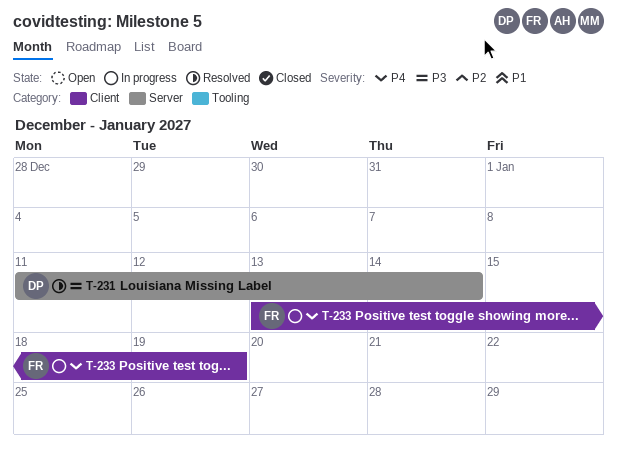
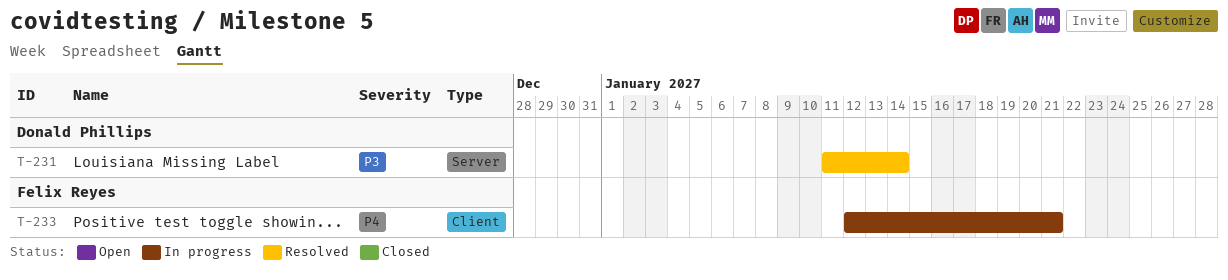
T-233, start: Jan 13 -> Jan 12
T-233, due: Jan 19 -> Jan 21

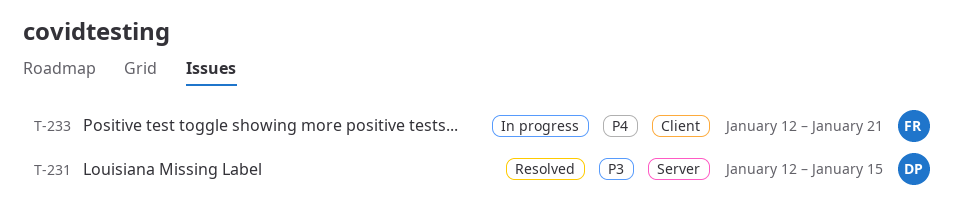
T-231, start: Jan 11 -> Jan 12
T-231, due: Jan 14 -> Jan 15

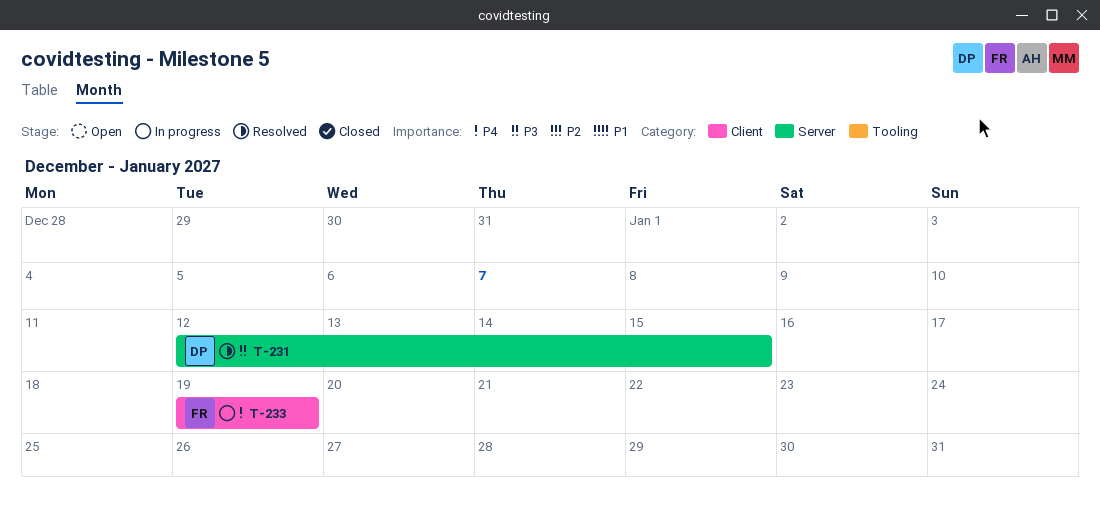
T-233, start: Jan 12 -> Jan 19
T-233, due: Jan 21 -> Jan 19

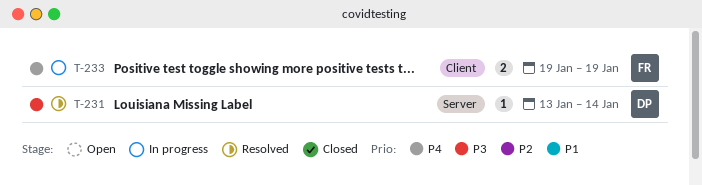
T-231, start: Jan 12 -> Jan 13
T-231, due: Jan 15 -> Jan 14

